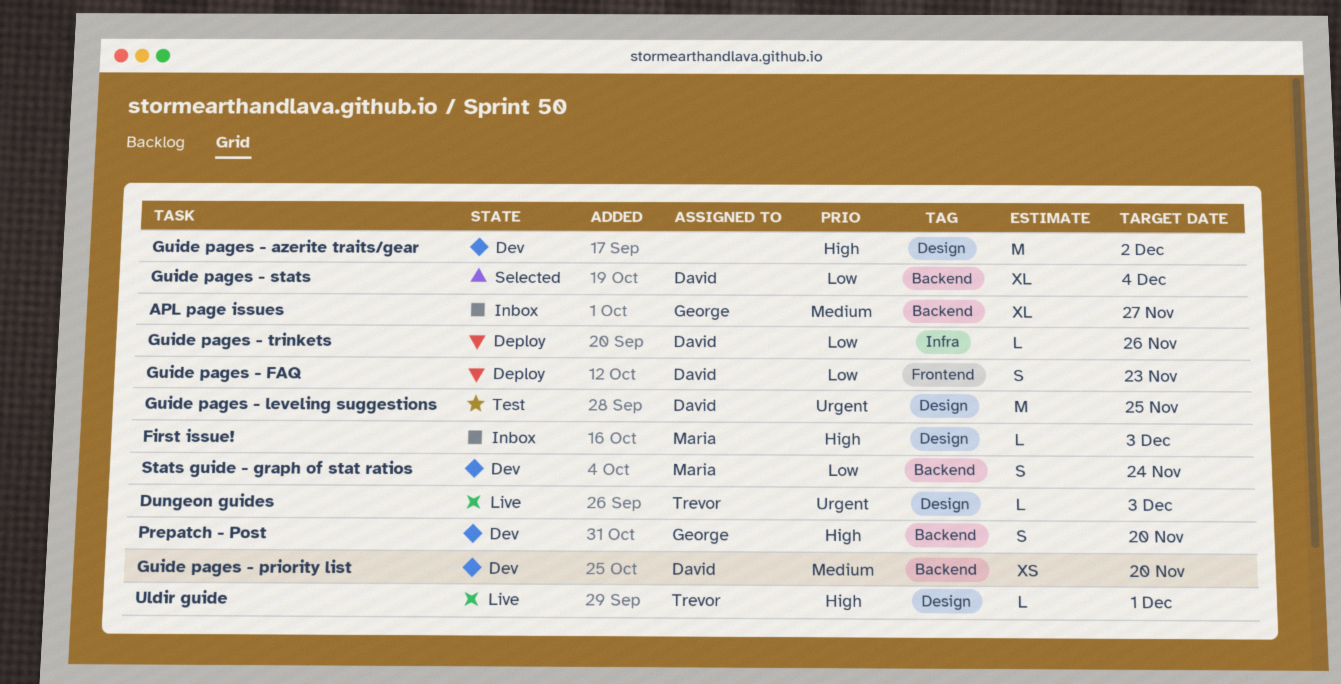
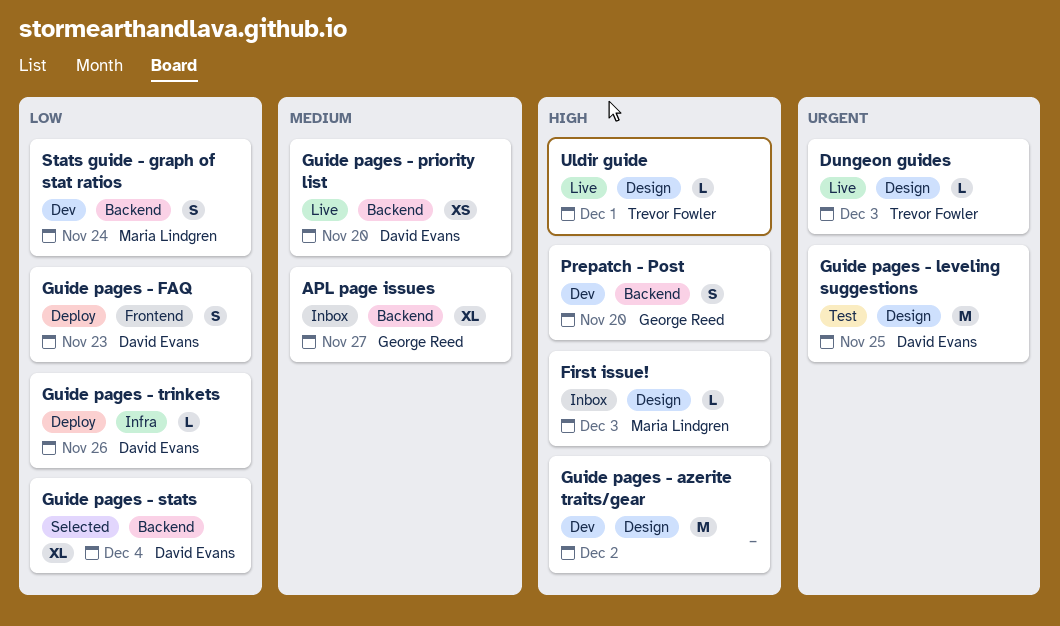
Guide pages - priority list, status: Dev -> Live

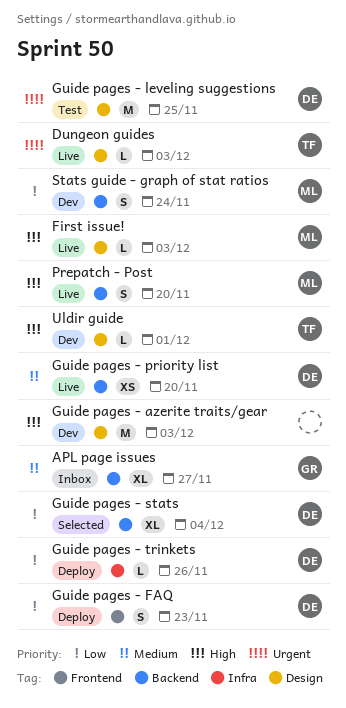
First issue!, status: Inbox -> Live
Guide pages - azerite traits/gear, due: Dec 2 -> Dec 3
Prepatch - Post, status: Dev -> Live
Prepatch - Post, owner: George Reed -> Maria Lindgren
Uldir guide, status: Live -> Dev

